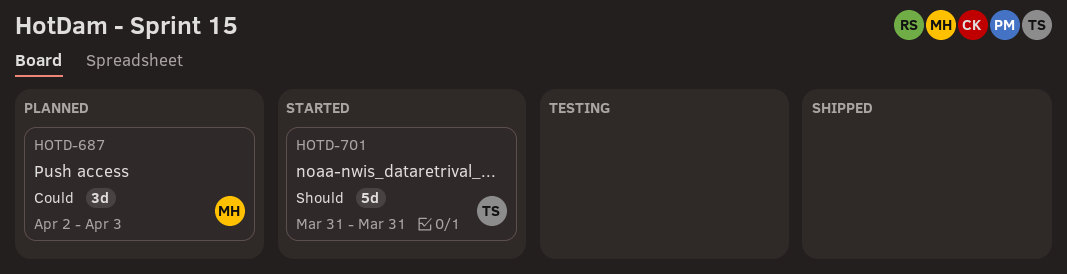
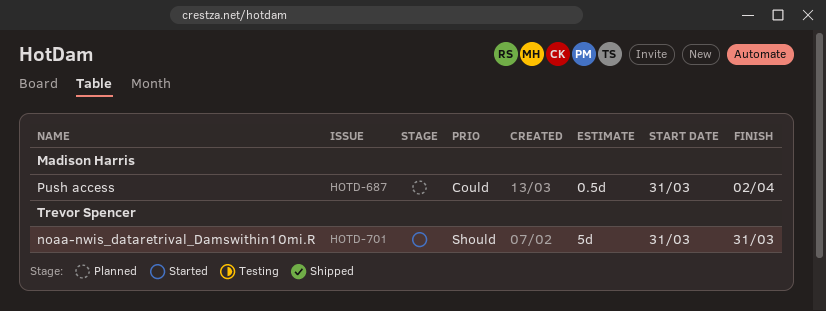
HOTD-687, estimate: 3d -> 0.5d
HOTD-687, start: Apr 2 -> Mar 31
HOTD-687, due: Apr 3 -> Apr 2

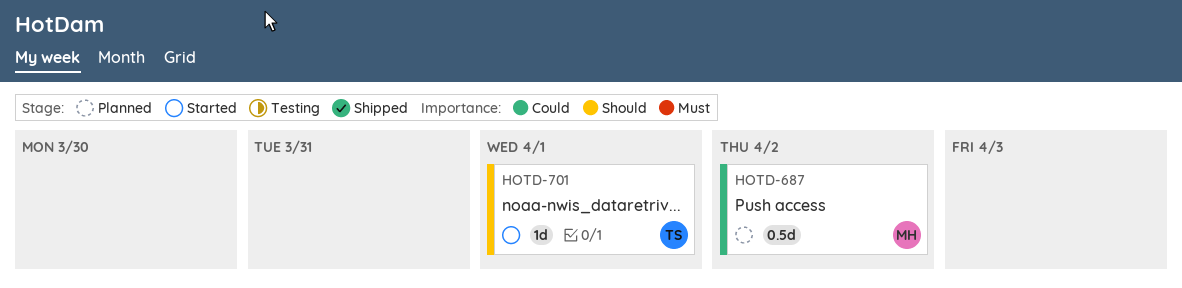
HOTD-701, estimate: 5d -> 1d
HOTD-701, due: Mar 31 -> Apr 1

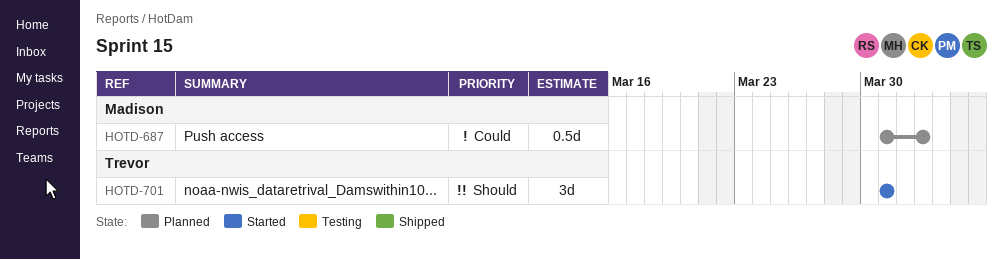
HOTD-701, estimate: 1d -> 3d
HOTD-701, due: Apr 1 -> Mar 31

